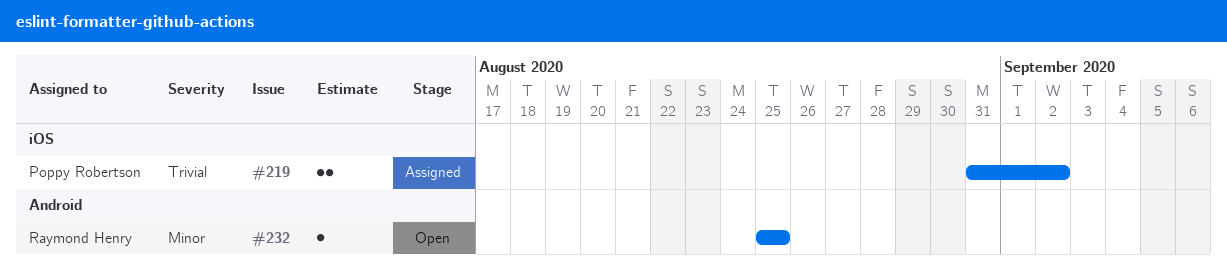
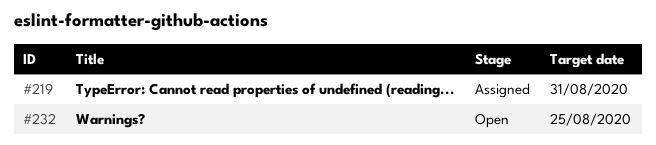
#219, due: Sep 2 -> Aug 31

